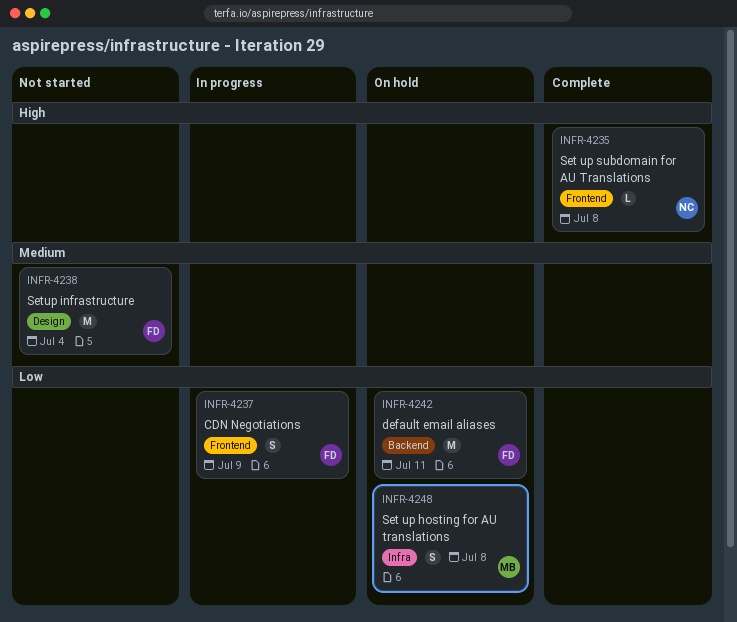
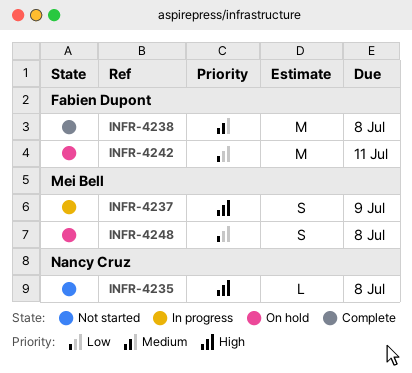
INFR-4235, status: Complete -> Not started
INFR-4237, owner: Fabien Dupont -> Mei Bell
INFR-4237, priority: Low -> High
INFR-4238, status: Not started -> Complete
INFR-4238, due: Jul 4 -> Jul 8

